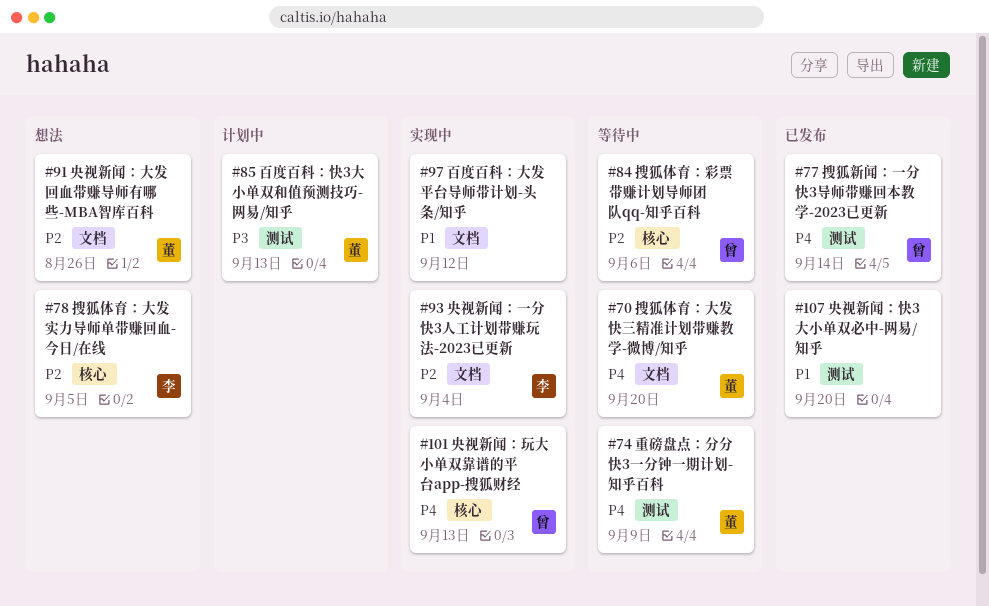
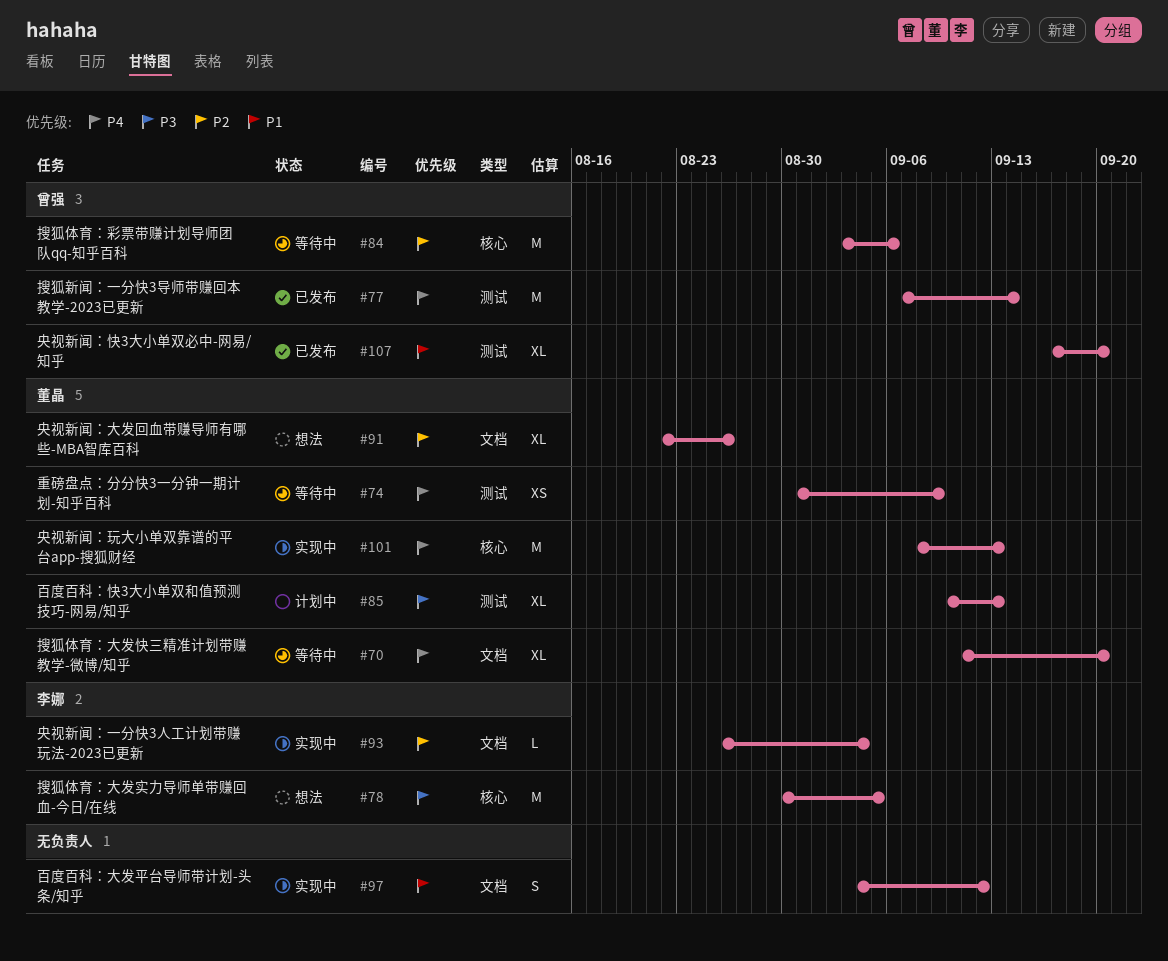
#78, priority: P2 -> P3
#101, owner: 曾强 -> 董晶
#107, owner: none -> 曾强

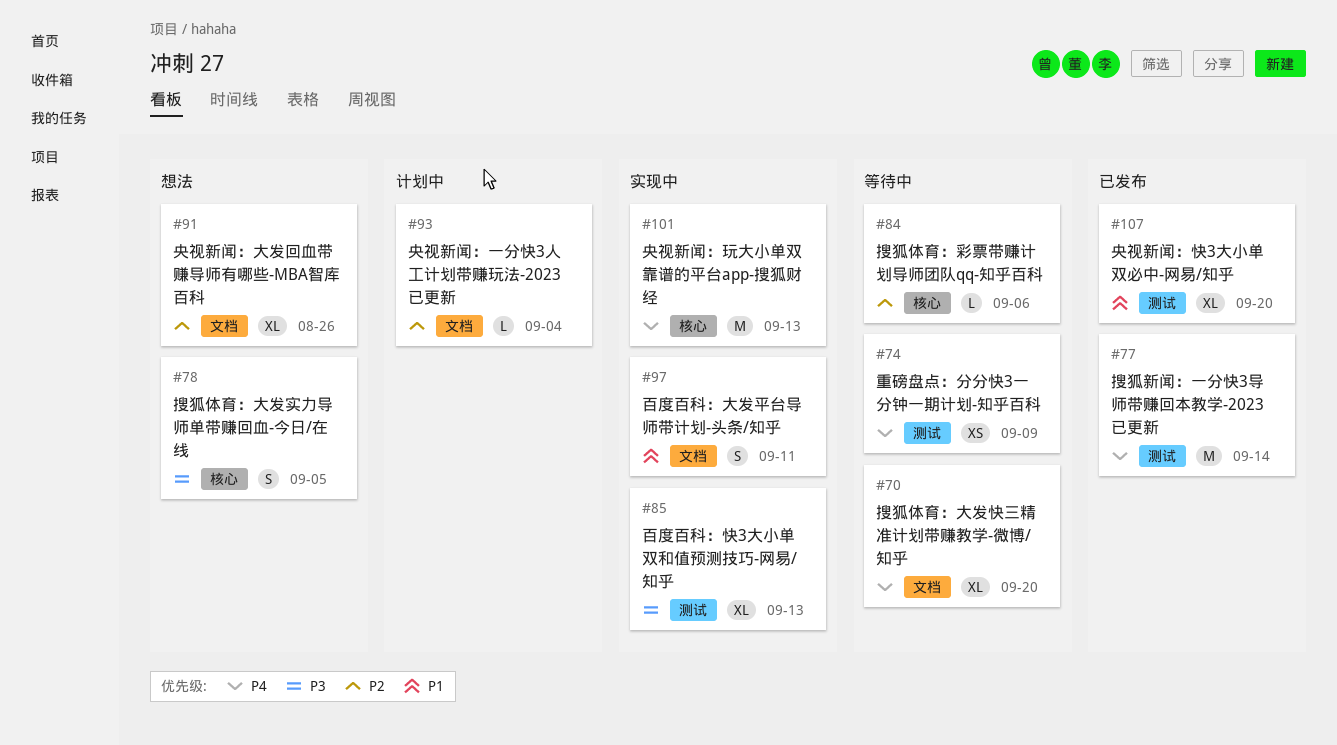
#78, estimate: M -> S
#84, estimate: M -> L
#85, status: 计划中 -> 实现中
#93, status: 实现中 -> 计划中
#97, due: Sep 12 -> Sep 11

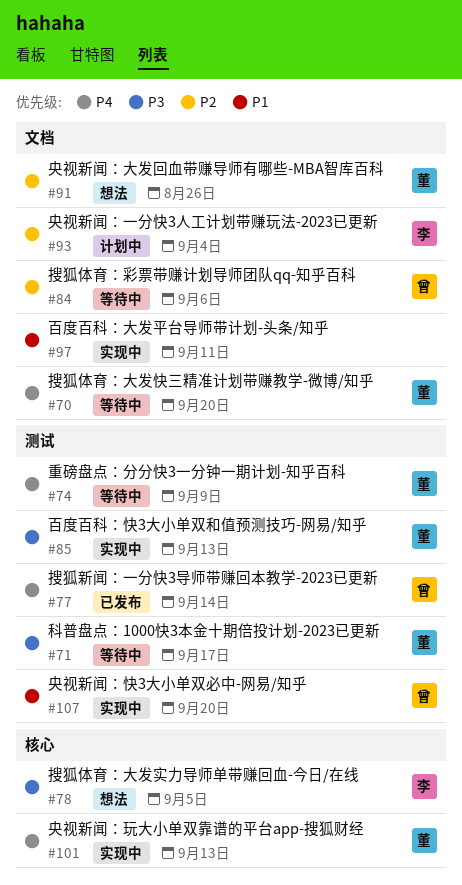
#71: none -> present
#84, label: 核心 -> 文档
#107, status: 已发布 -> 实现中

